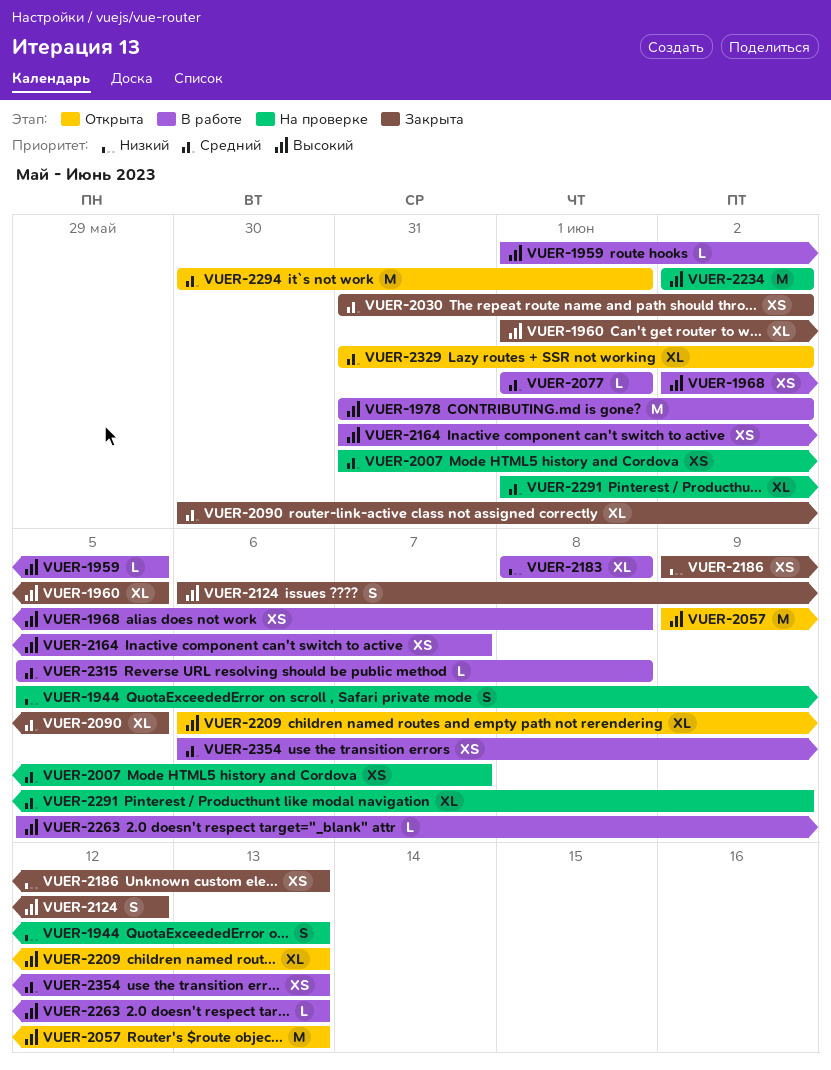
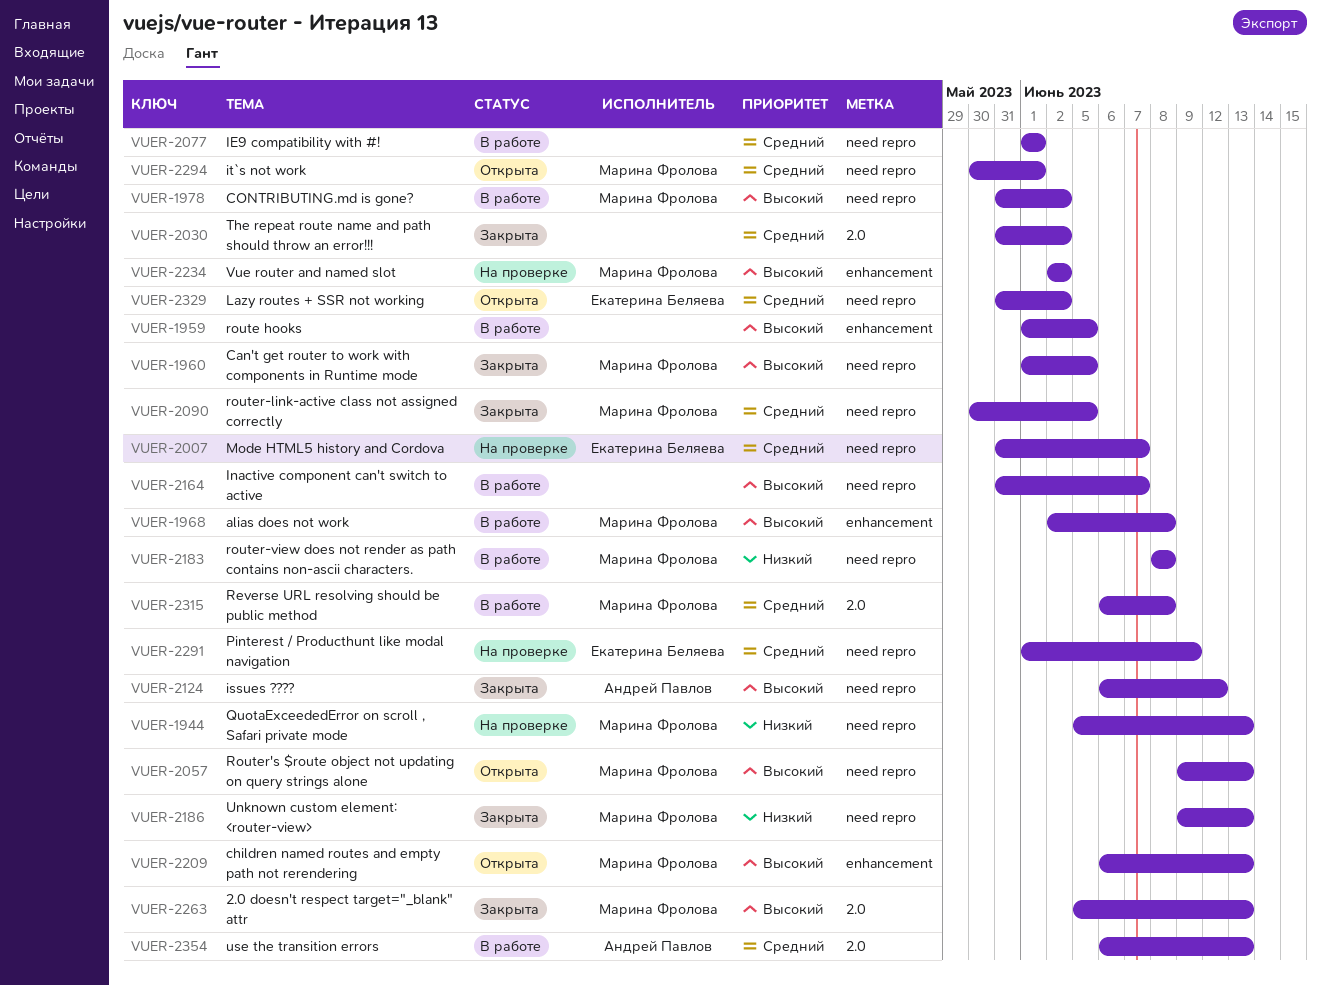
VUER-2263, status: В работе -> Закрыта
VUER-2315, start: Jun 5 -> Jun 6

